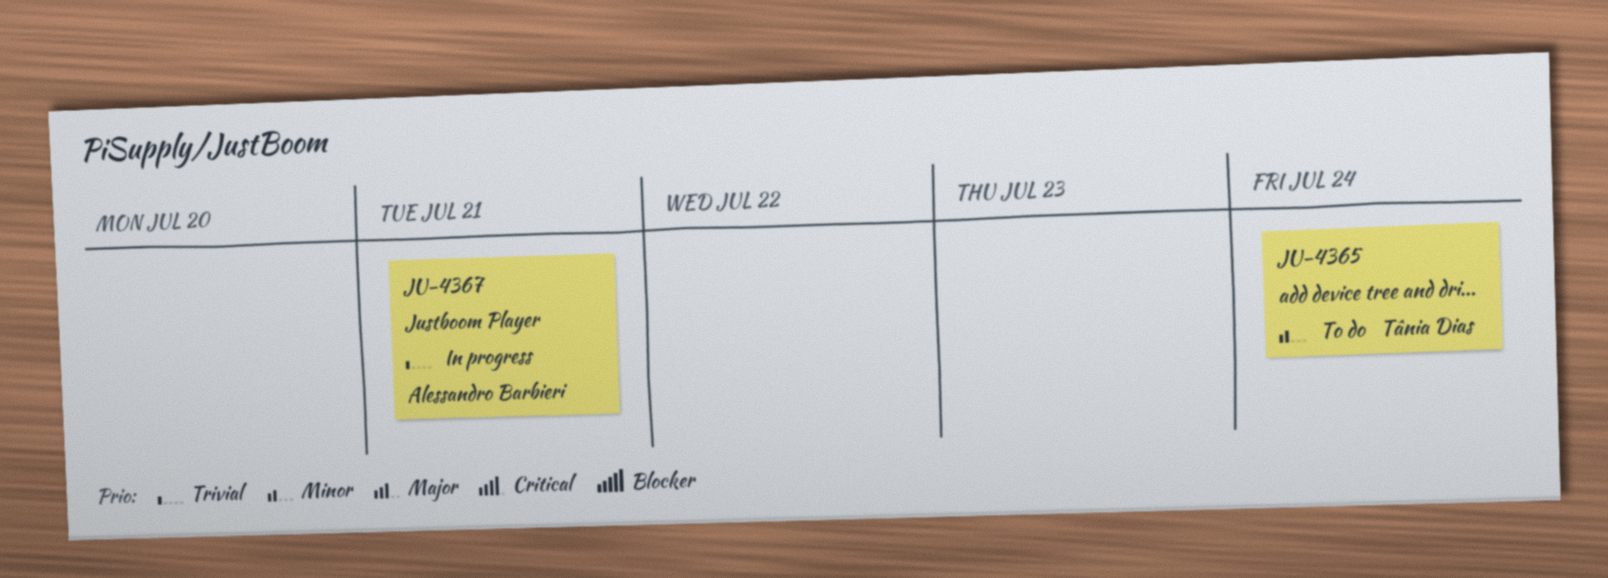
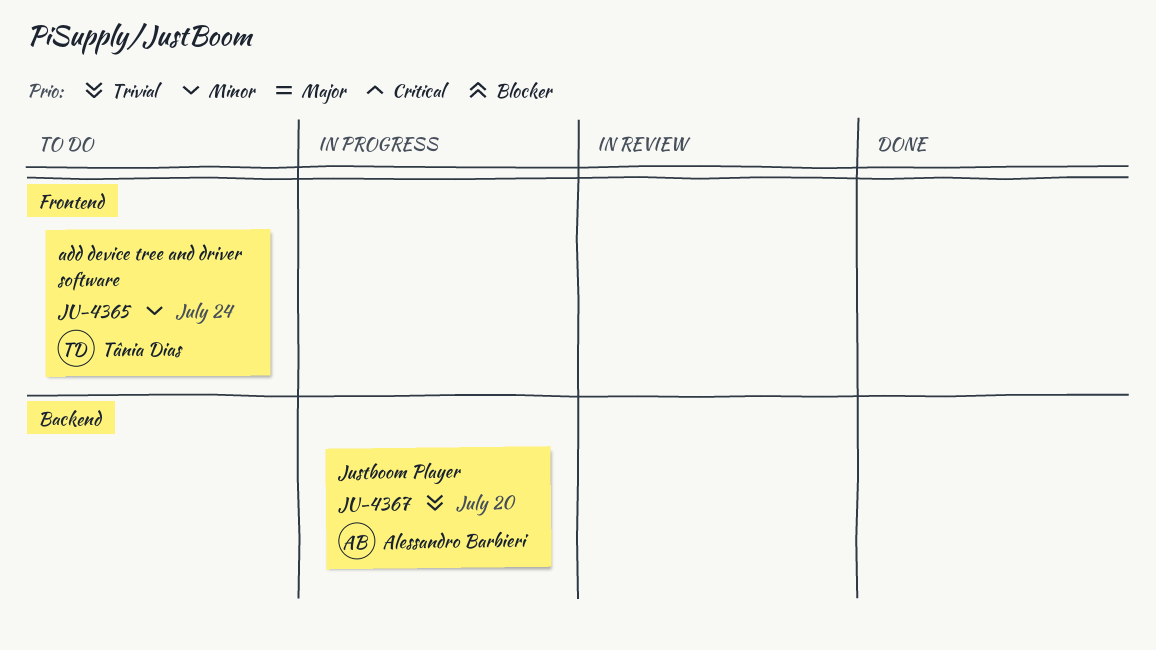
JU-4367, due: Jul 21 -> Jul 20

